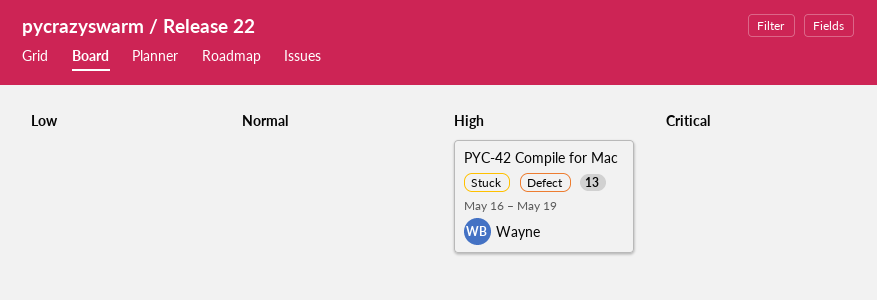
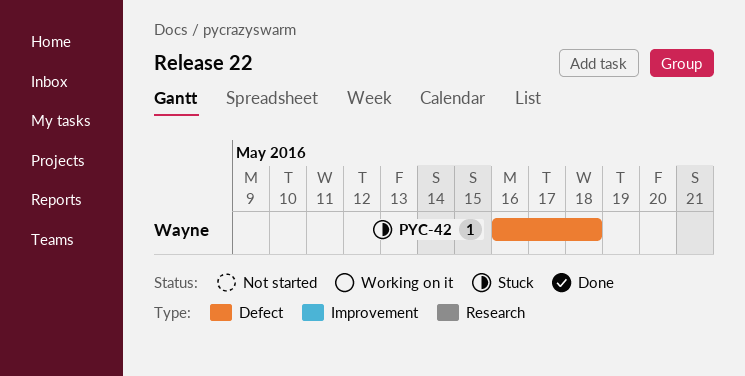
PYC-42, estimate: 13 -> 1
PYC-42, due: May 19 -> May 18

